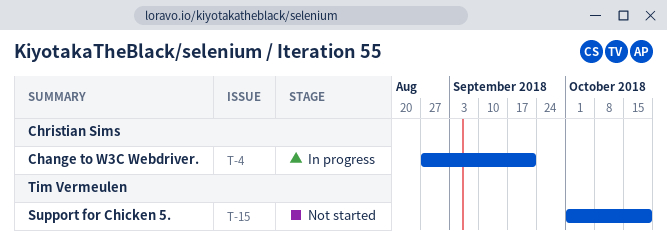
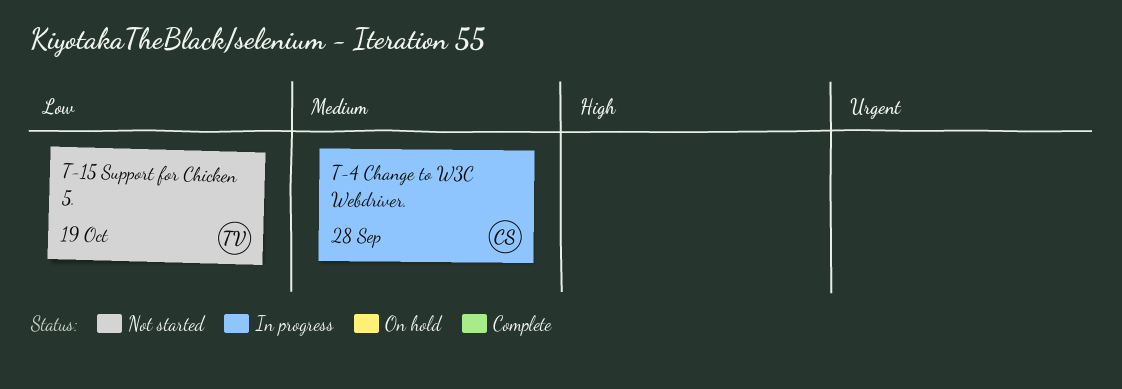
T-4, due: Sep 21 -> Sep 28

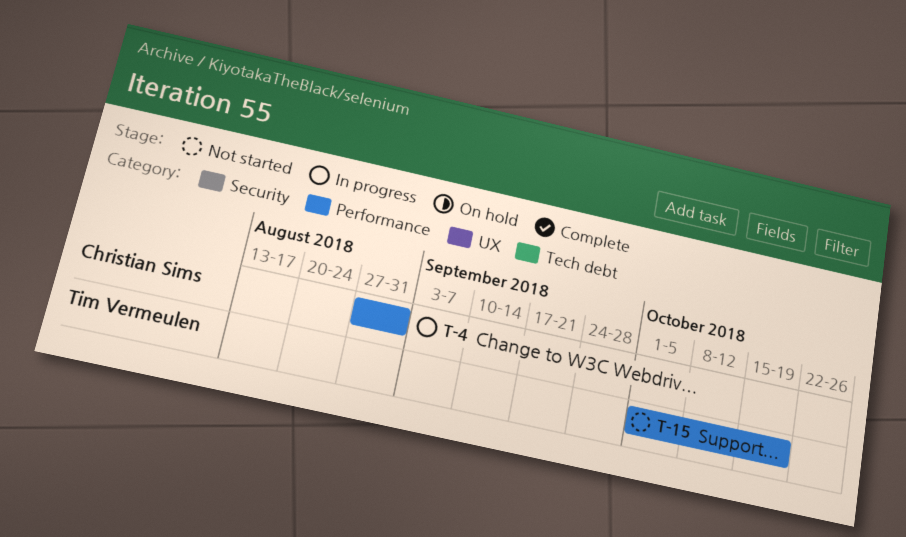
T-4, due: Sep 28 -> Aug 31

